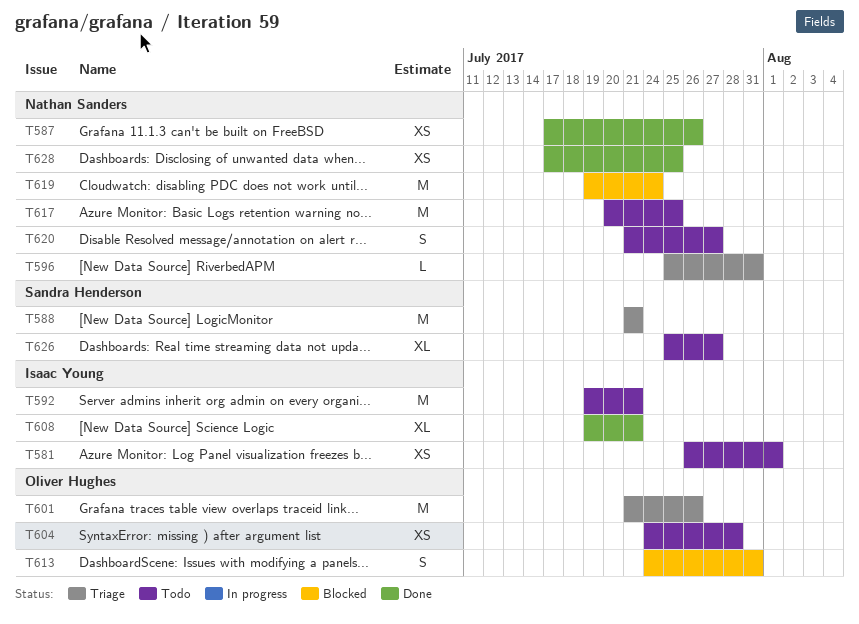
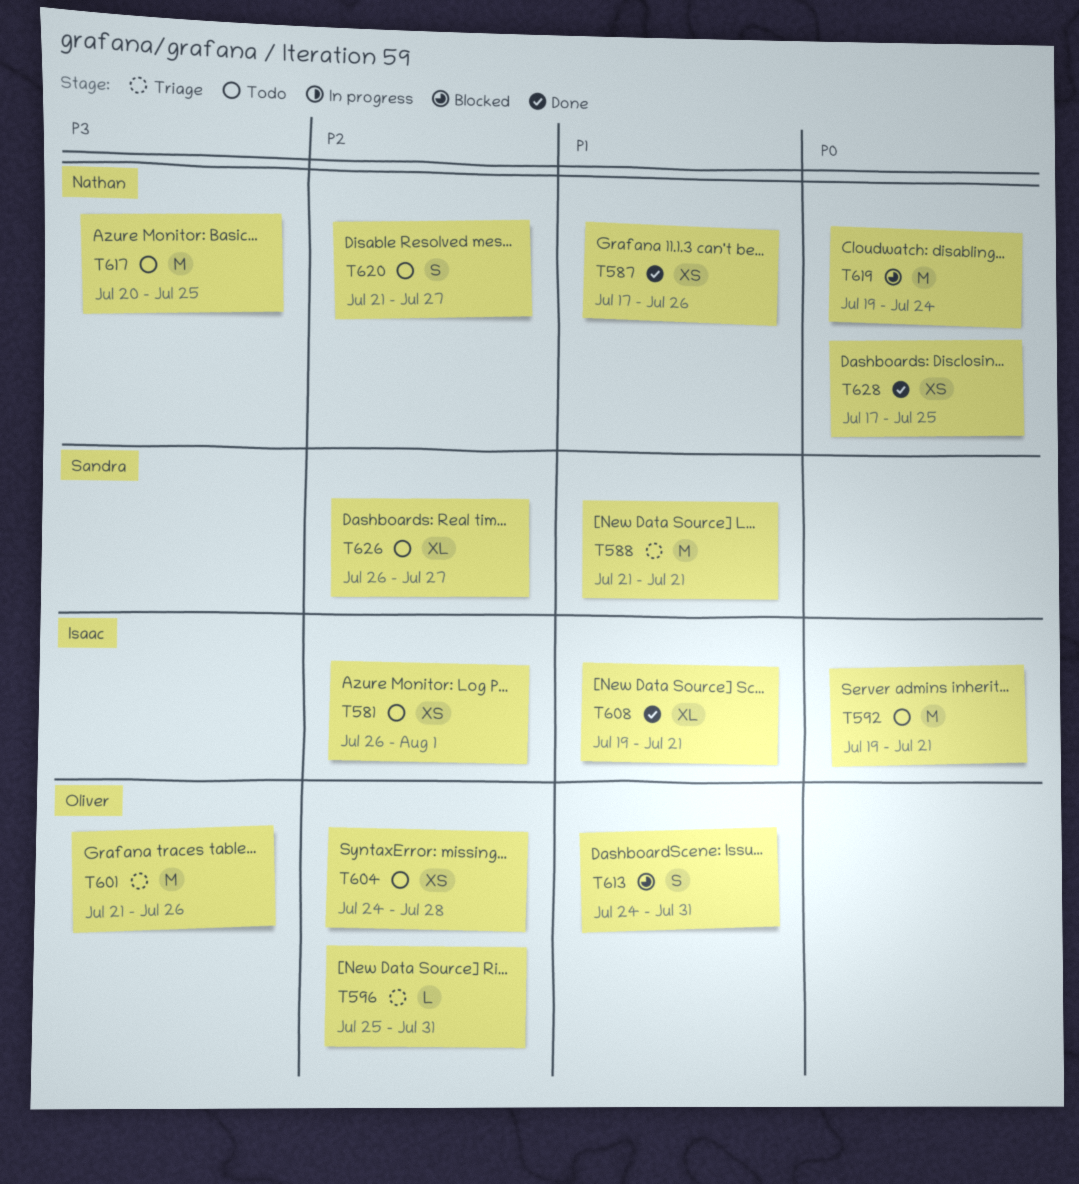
T596, owner: Nathan Sanders -> Oliver Hughes
T626, start: Jul 25 -> Jul 26

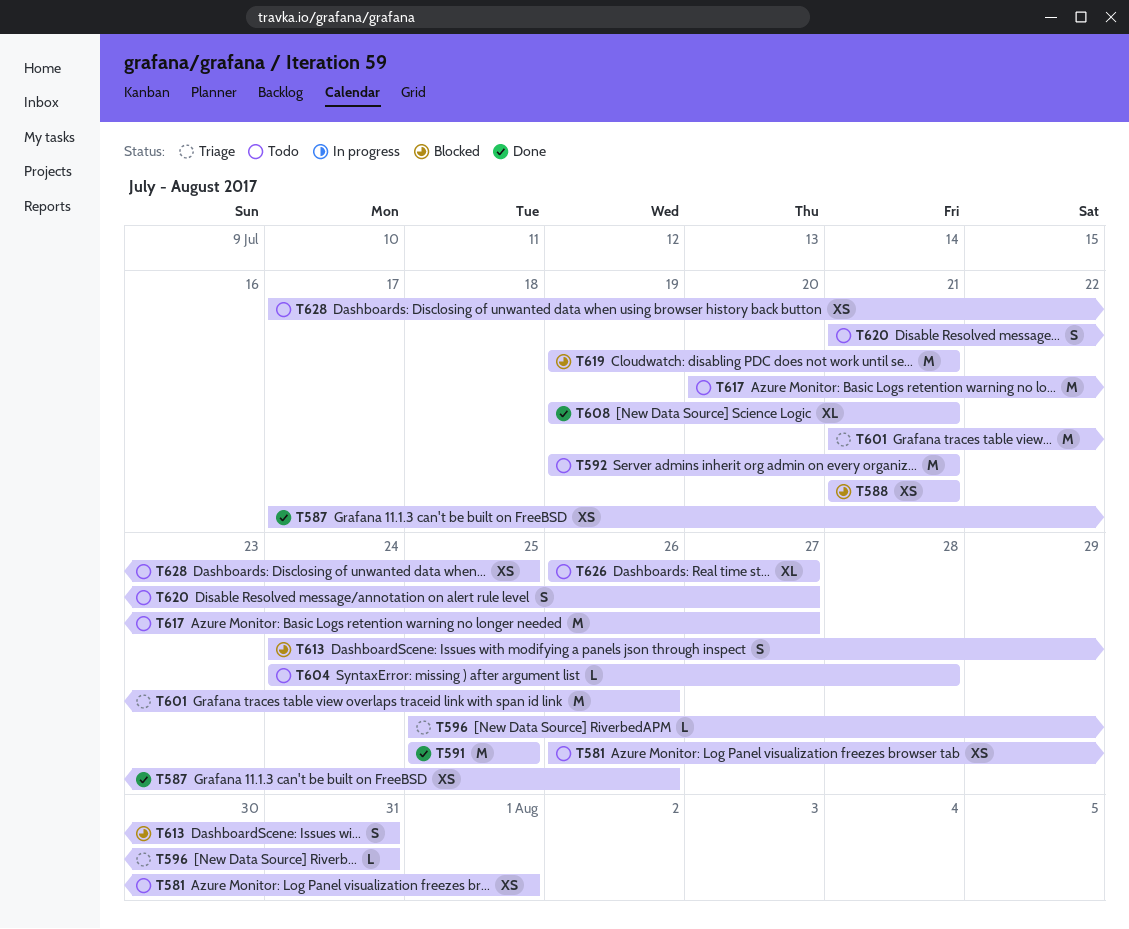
T588, status: Triage -> Blocked
T588, estimate: M -> XS
T591: none -> present
T604, estimate: XS -> L
T617, due: Jul 25 -> Jul 27
T619, due: Jul 24 -> Jul 21
T628, status: Done -> Todo

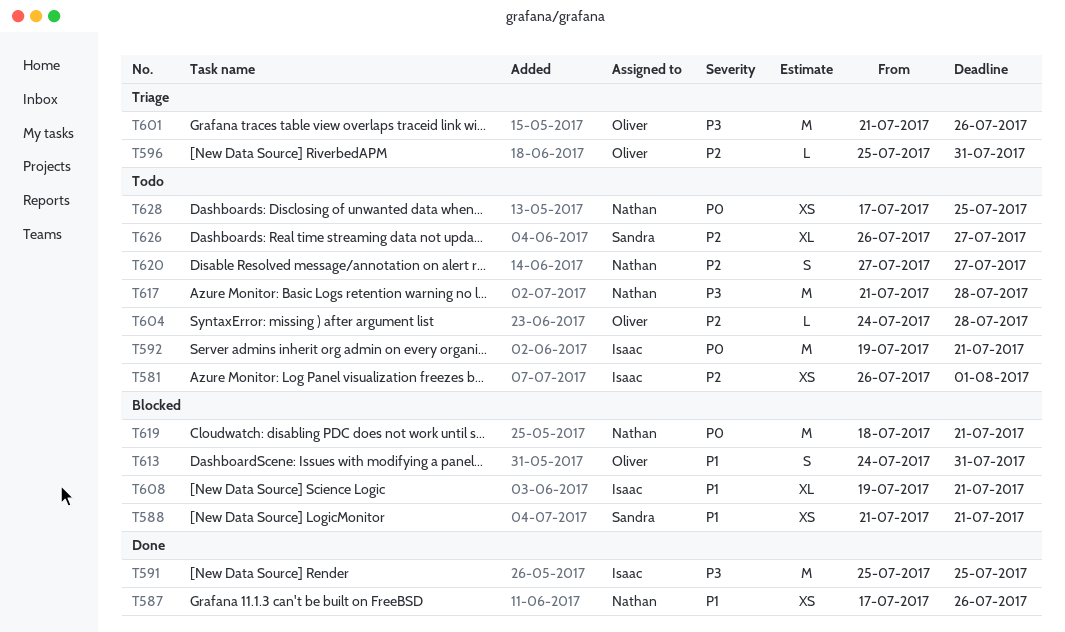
T608, status: Done -> Blocked
T617, start: Jul 20 -> Jul 21
T617, due: Jul 27 -> Jul 28
T619, start: Jul 19 -> Jul 18
T620, start: Jul 21 -> Jul 27

